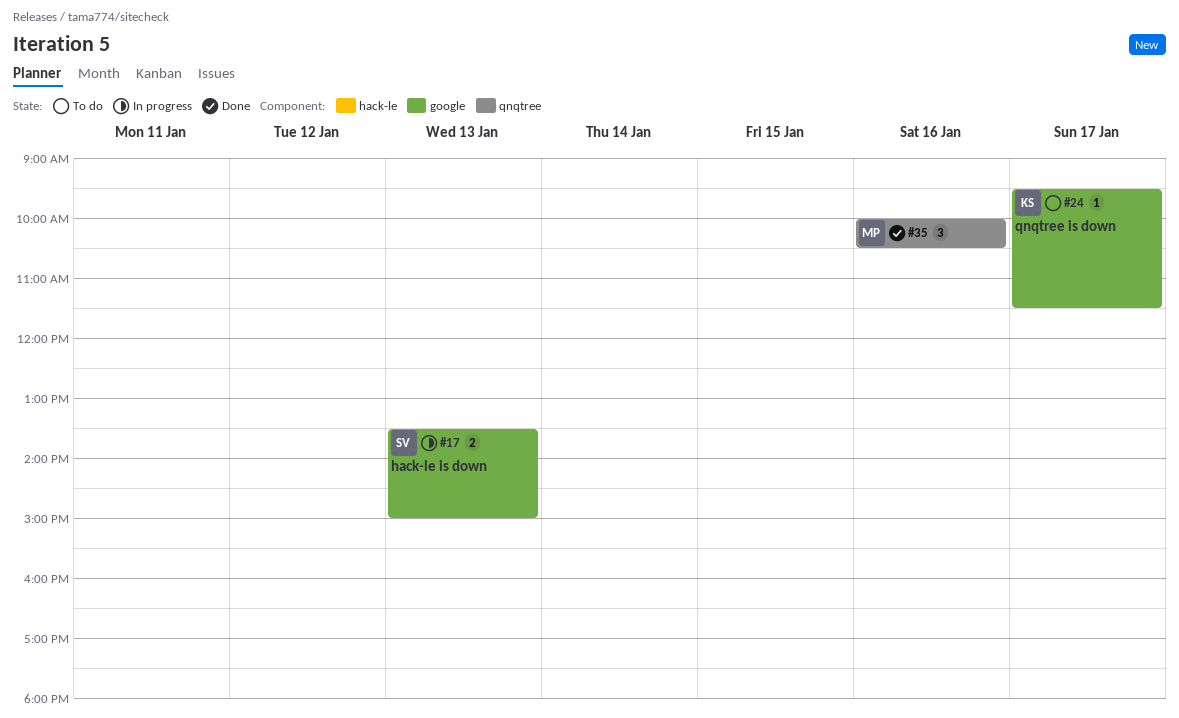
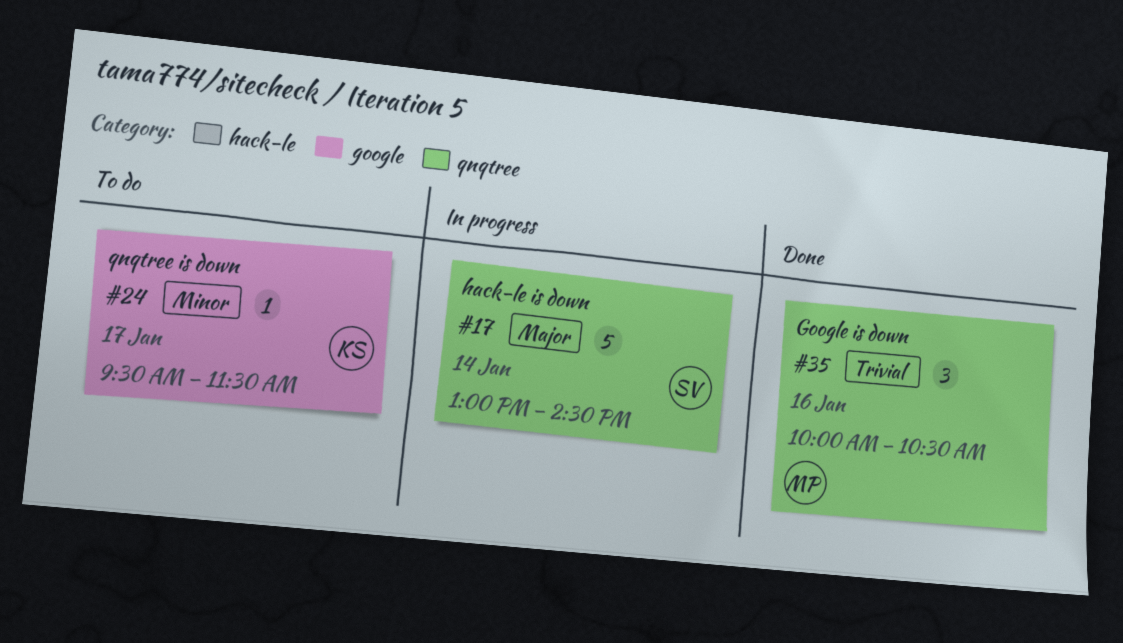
#17, label: google -> qnqtree
#17, estimate: 2 -> 5
#17, day: Jan 13 -> Jan 14
#17, begins: 13:30 -> 13:00
#17, ends: 15:00 -> 14:30

